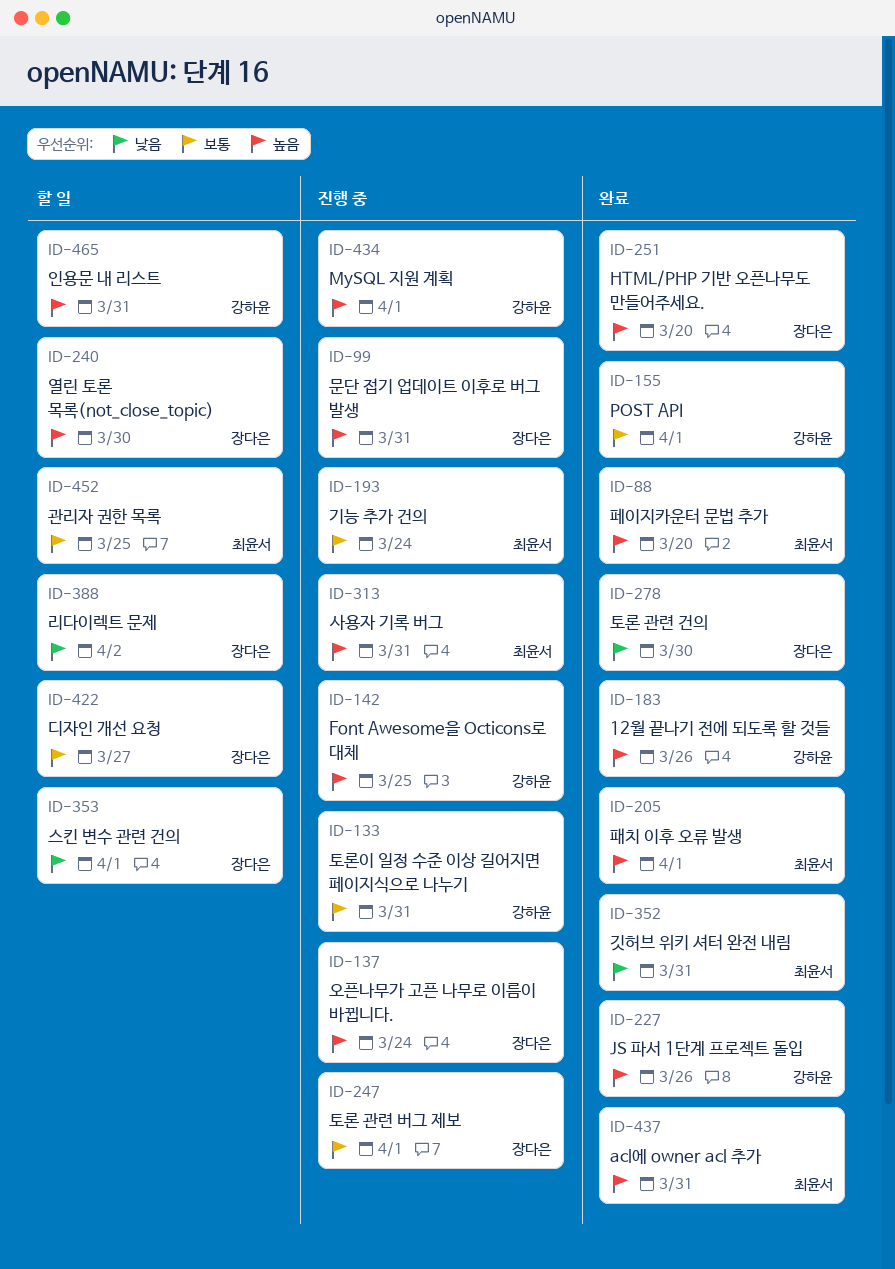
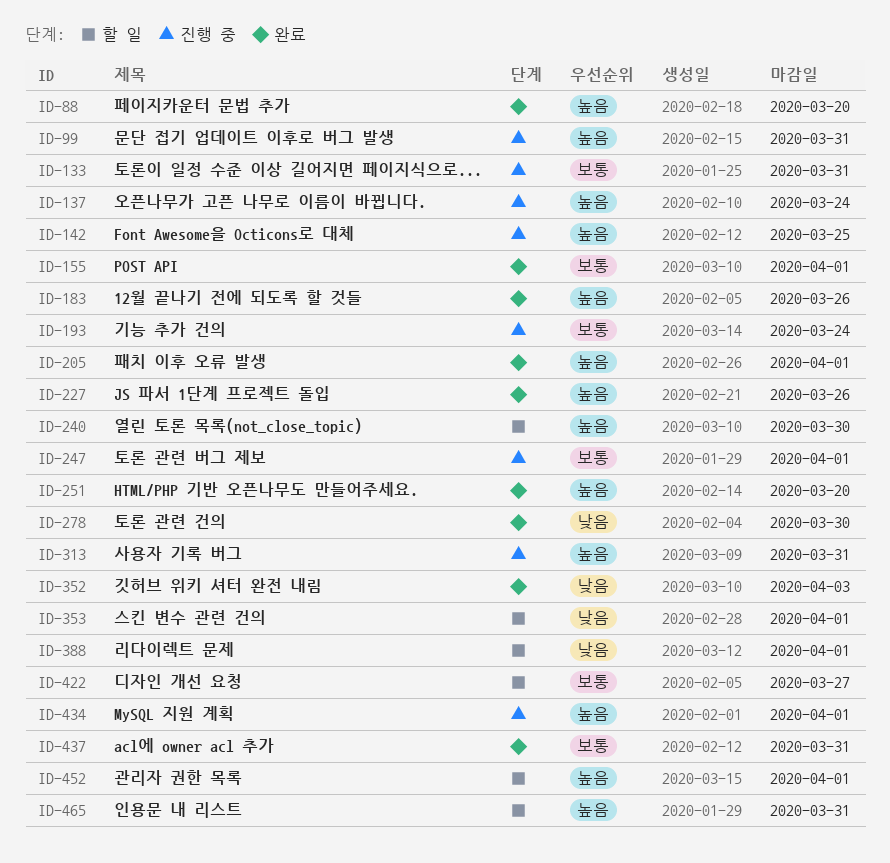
ID-352, due: Mar 31 -> Apr 3
ID-388, due: Apr 2 -> Apr 1
ID-437, priority: 높음 -> 보통
ID-452, priority: 보통 -> 높음
ID-452, due: Mar 25 -> Apr 1

